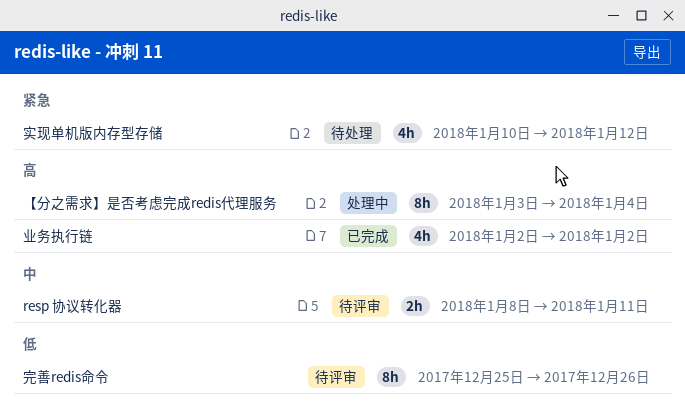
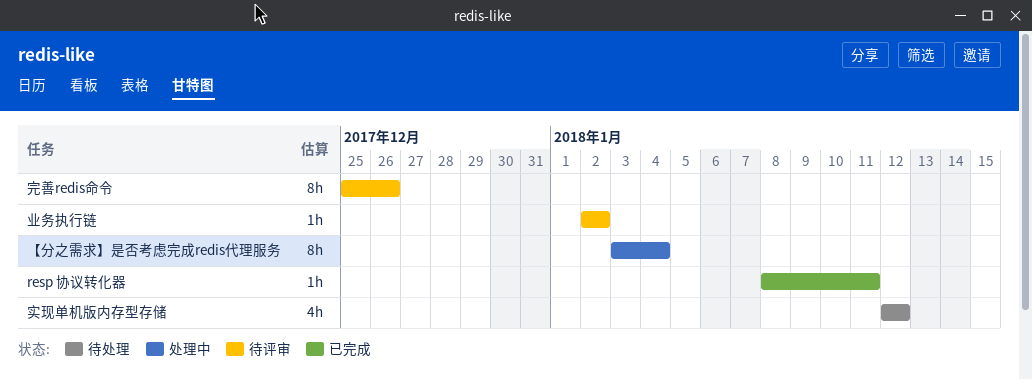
resp 协议转化器, status: 待评审 -> 已完成
resp 协议转化器, estimate: 2h -> 1h
业务执行链, status: 已完成 -> 待评审
业务执行链, estimate: 4h -> 1h
实现单机版内存型存储, start: Jan 10 -> Jan 12

